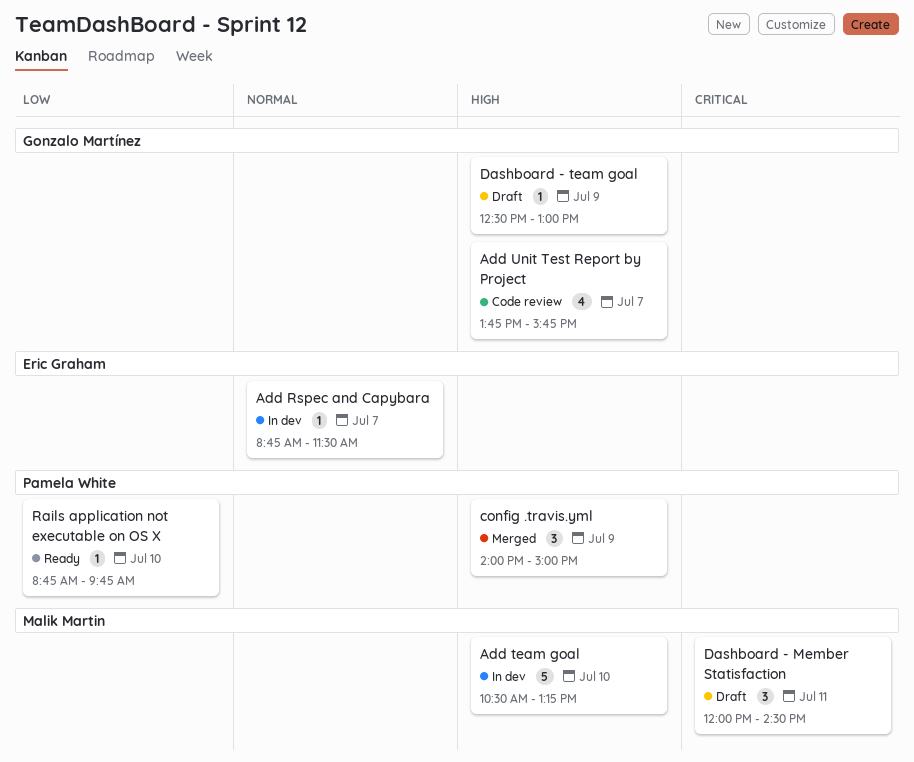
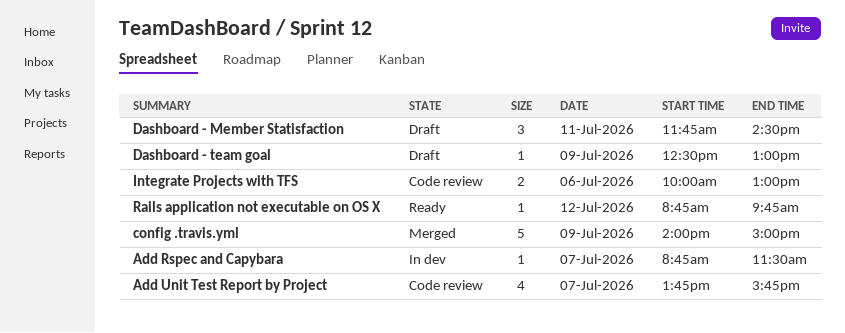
Add team goal: present -> none
config .travis.yml, estimate: 3 -> 5
Dashboard - Member Statisfaction, begins: 12:00 -> 11:45
Integrate Projects with TFS: none -> present
Rails application not executable on OS X, day: Jul 10 -> Jul 12

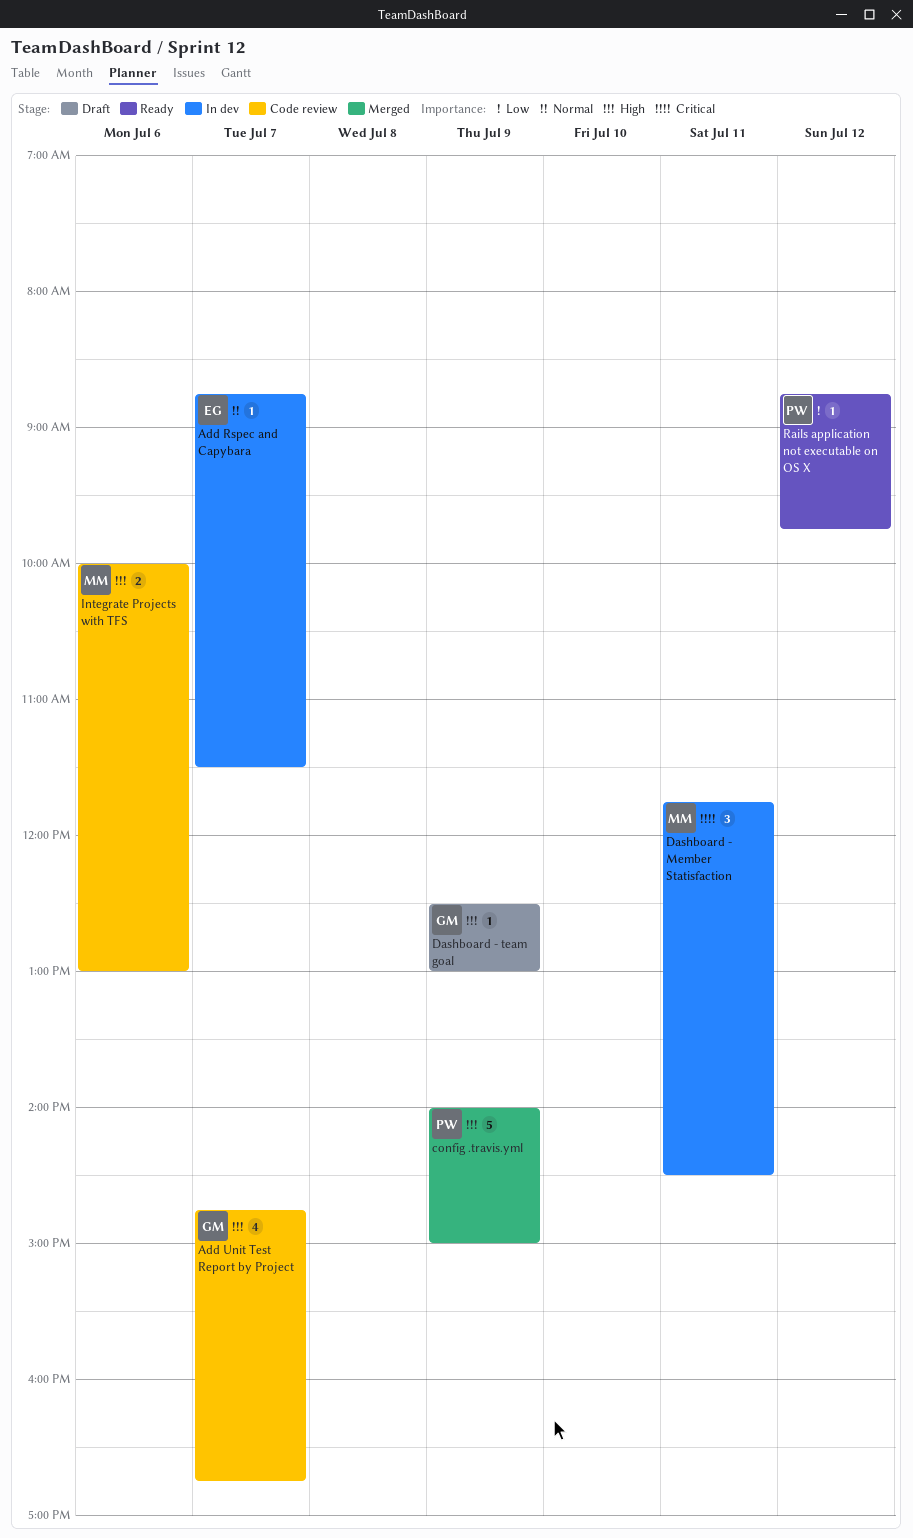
Add Unit Test Report by Project, begins: 13:45 -> 14:45
Add Unit Test Report by Project, ends: 15:45 -> 16:45
Dashboard - Member Statisfaction, status: Draft -> In dev

